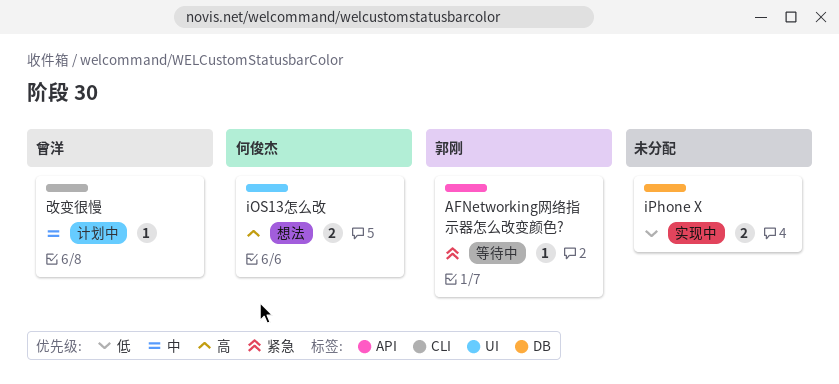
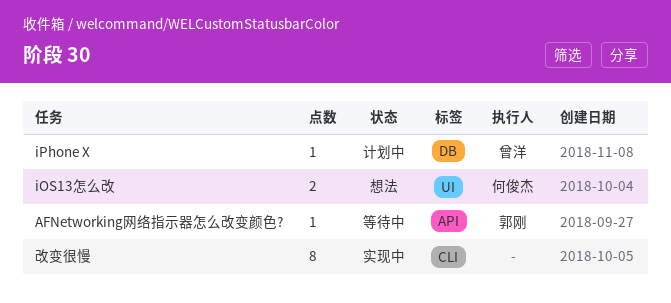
iPhone X, status: 实现中 -> 计划中
iPhone X, owner: none -> 曾洋
iPhone X, estimate: 2 -> 1
改变很慢, status: 计划中 -> 实现中
改变很慢, owner: 曾洋 -> none
改变很慢, estimate: 1 -> 8

